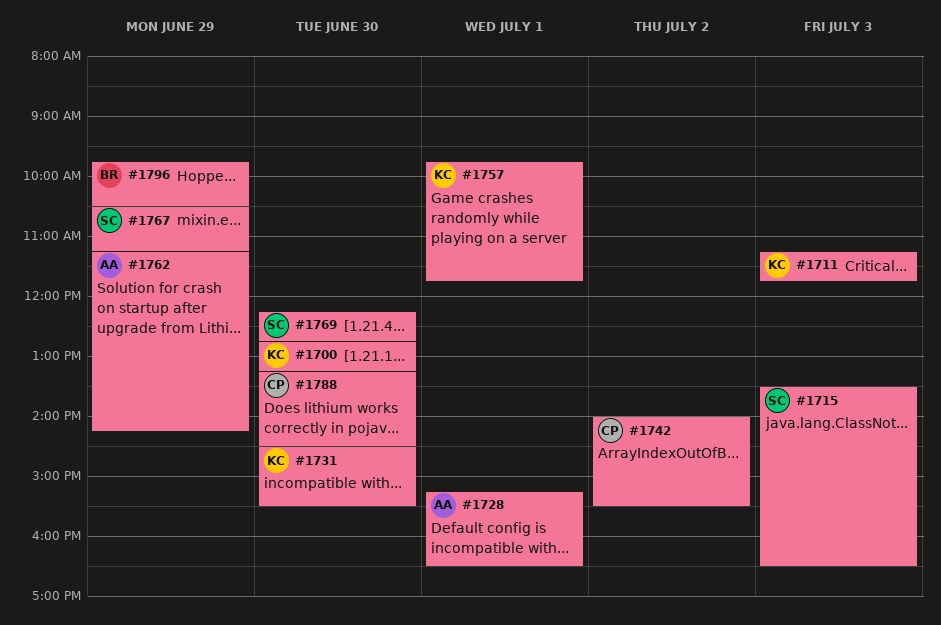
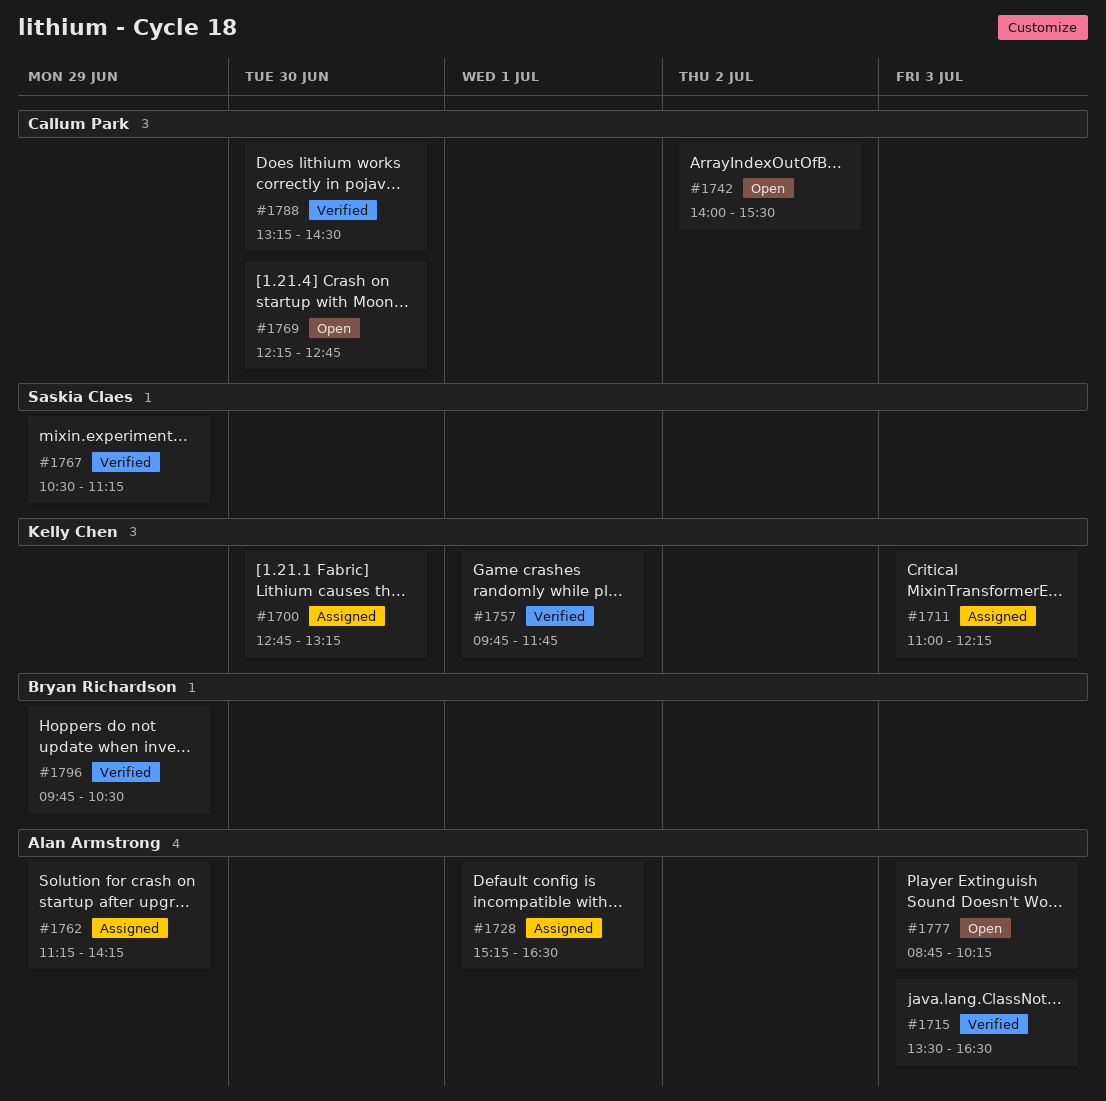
#1711, begins: 11:15 -> 11:00
#1711, ends: 11:45 -> 12:15
#1715, owner: Saskia Claes -> Alan Armstrong
#1731: present -> none
#1769, owner: Saskia Claes -> Callum Park
#1777: none -> present

